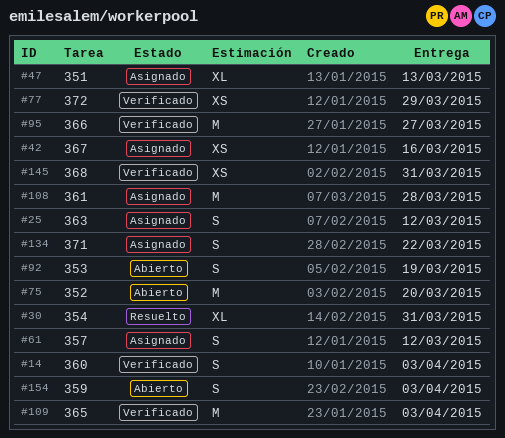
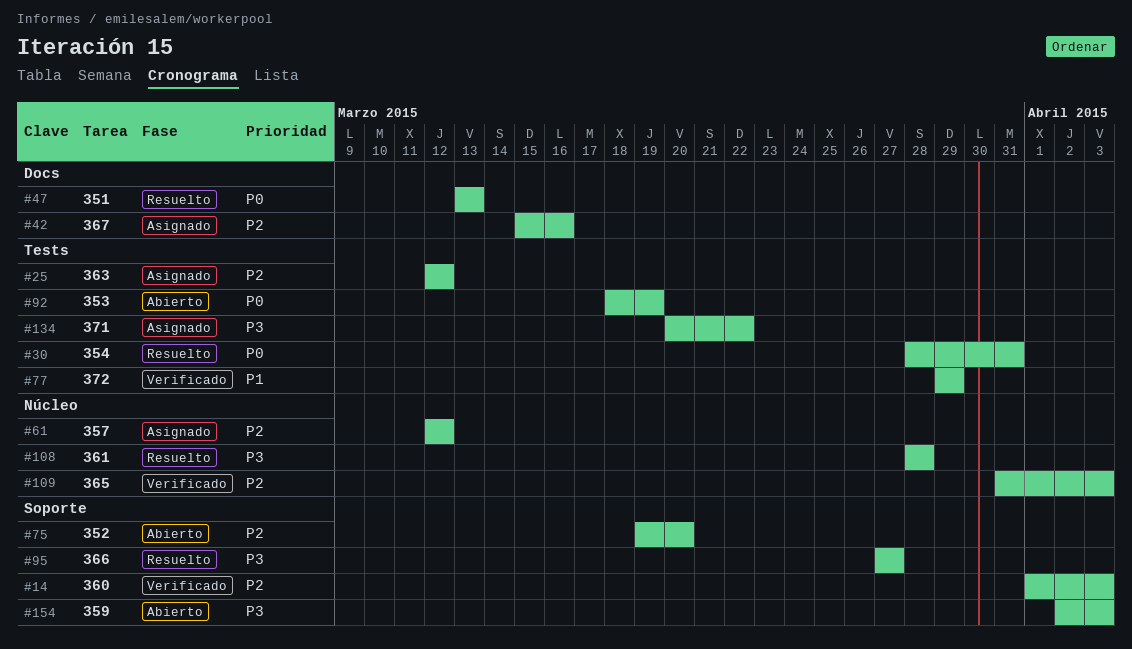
#47, status: Asignado -> Resuelto
#95, status: Verificado -> Resuelto
#108, status: Asignado -> Resuelto
#145: present -> none

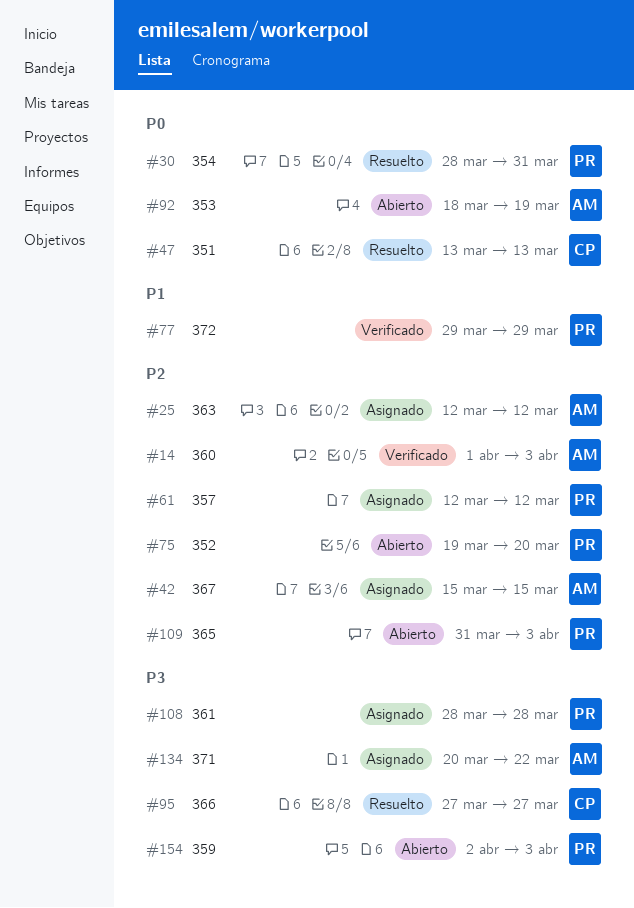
#42, due: Mar 16 -> Mar 15
#108, status: Resuelto -> Asignado
#109, status: Verificado -> Abierto

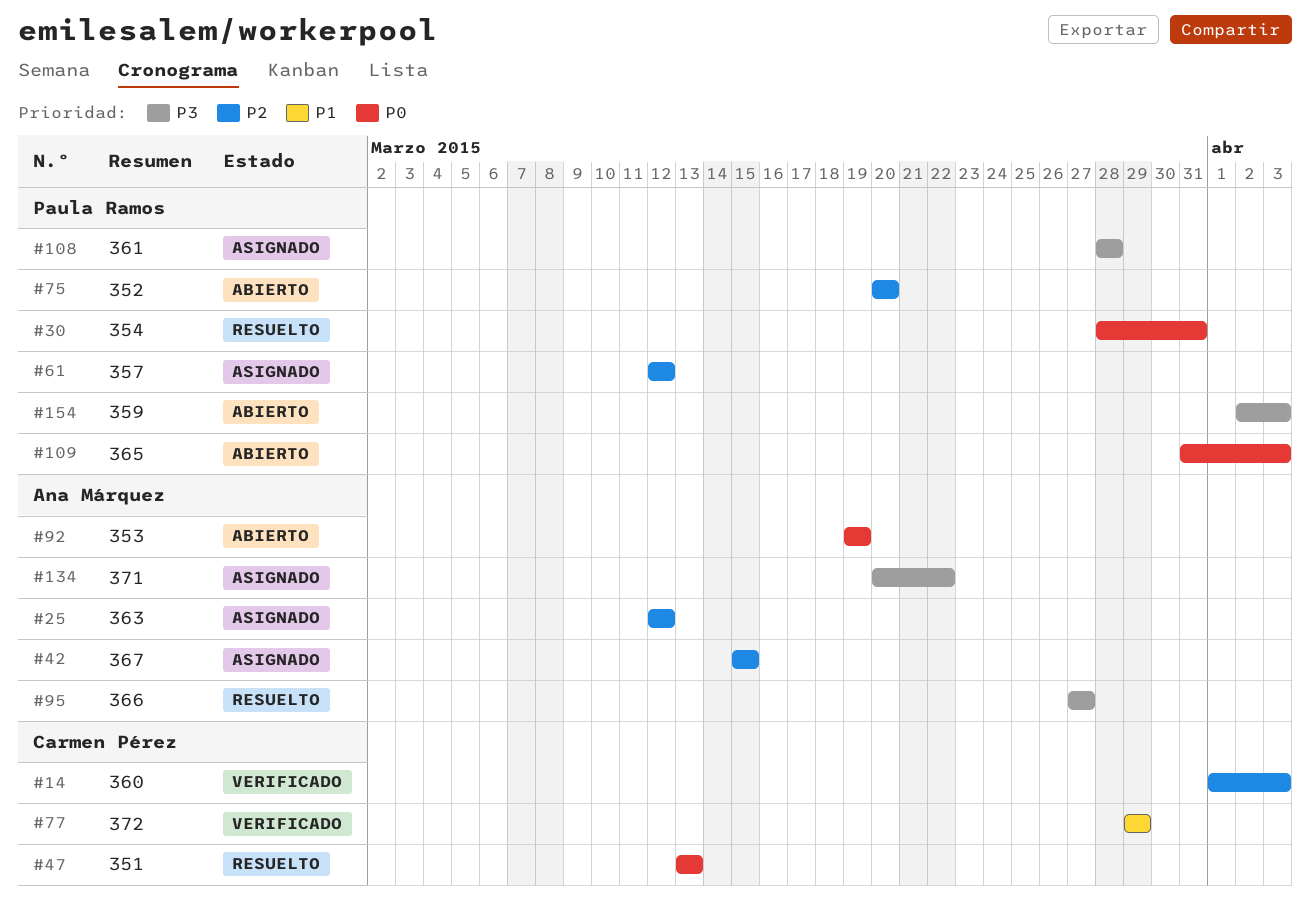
#14, owner: Ana Márquez -> Carmen Pérez
#75, start: Mar 19 -> Mar 20
#77, owner: Paula Ramos -> Carmen Pérez
#92, start: Mar 18 -> Mar 19
#95, owner: Carmen Pérez -> Ana Márquez
#109, priority: P2 -> P0

